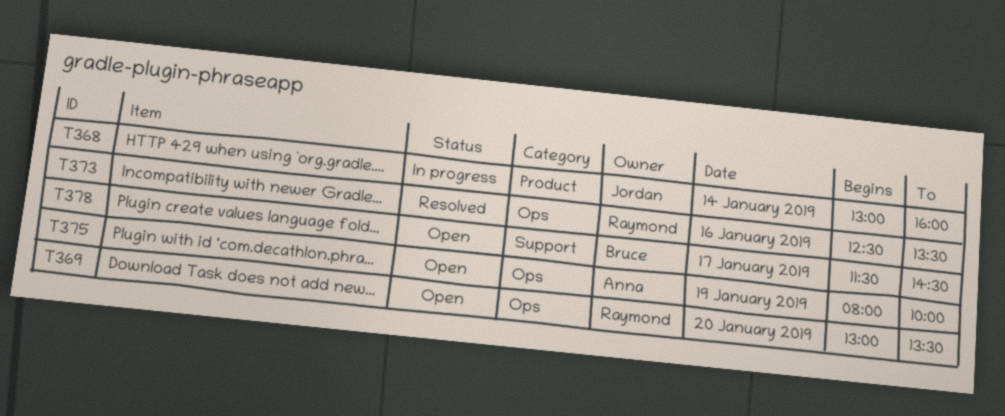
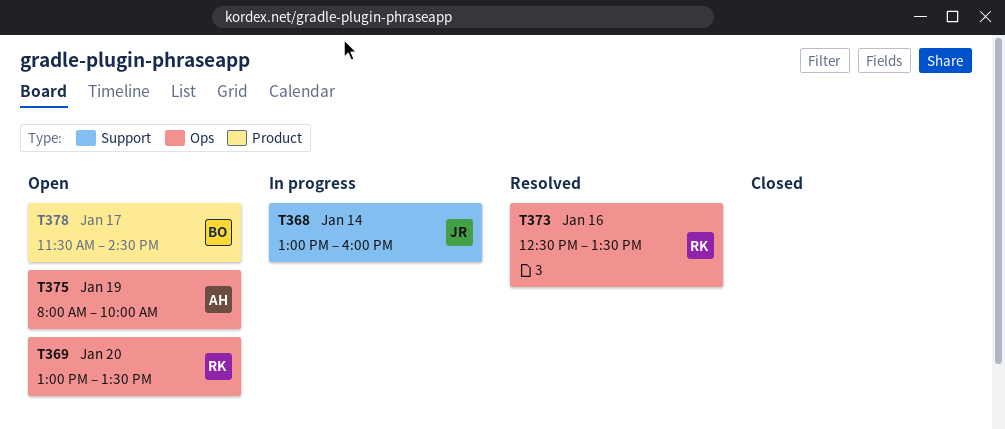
T368, label: Product -> Support
T378, label: Support -> Product

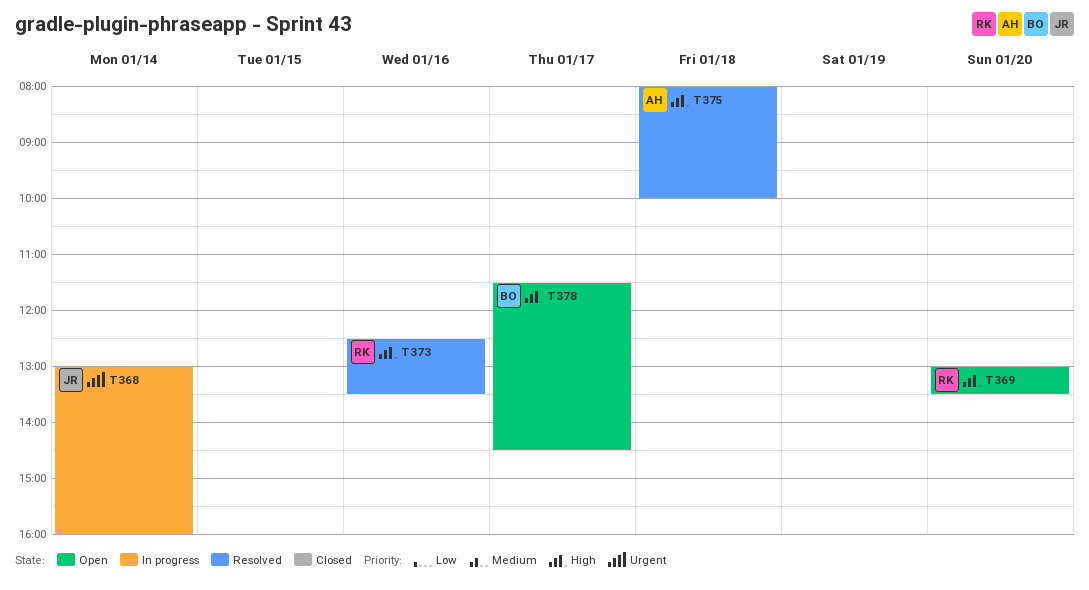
T375, status: Open -> Resolved
T375, day: Jan 19 -> Jan 18

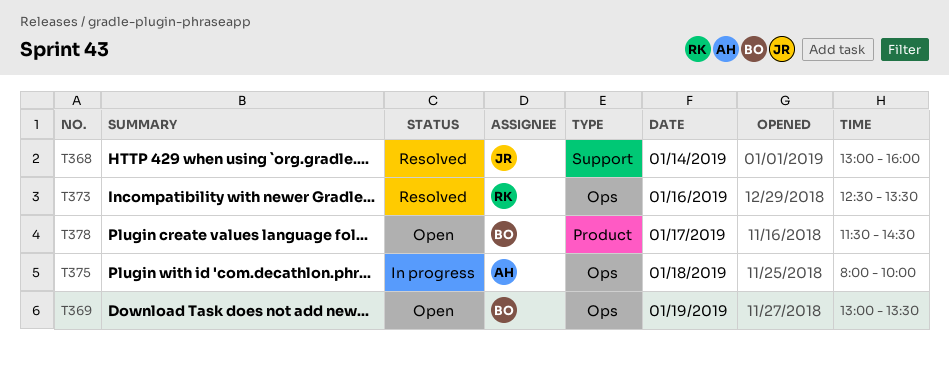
T368, status: In progress -> Resolved
T369, owner: RK -> BO
T369, day: Jan 20 -> Jan 19
T375, status: Resolved -> In progress

